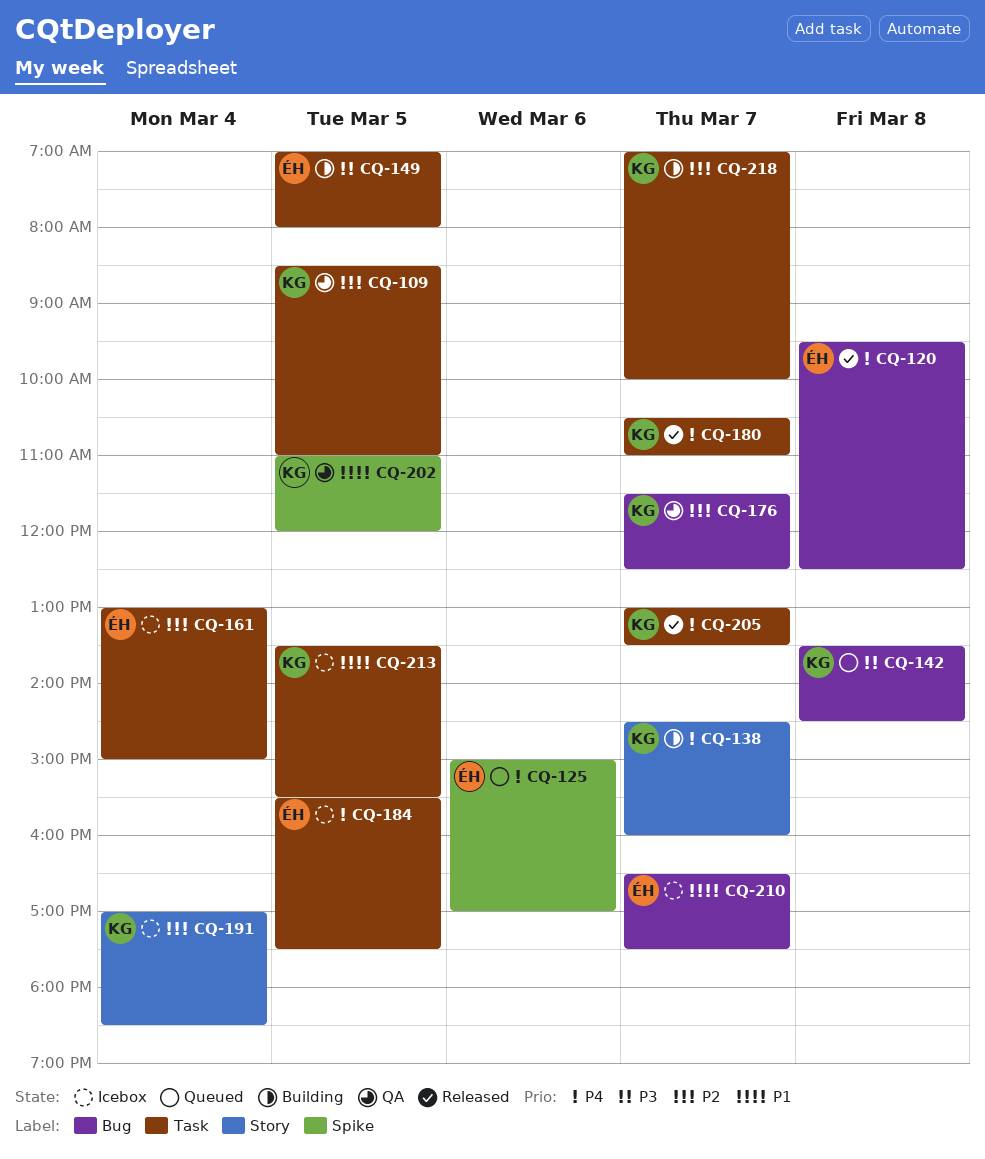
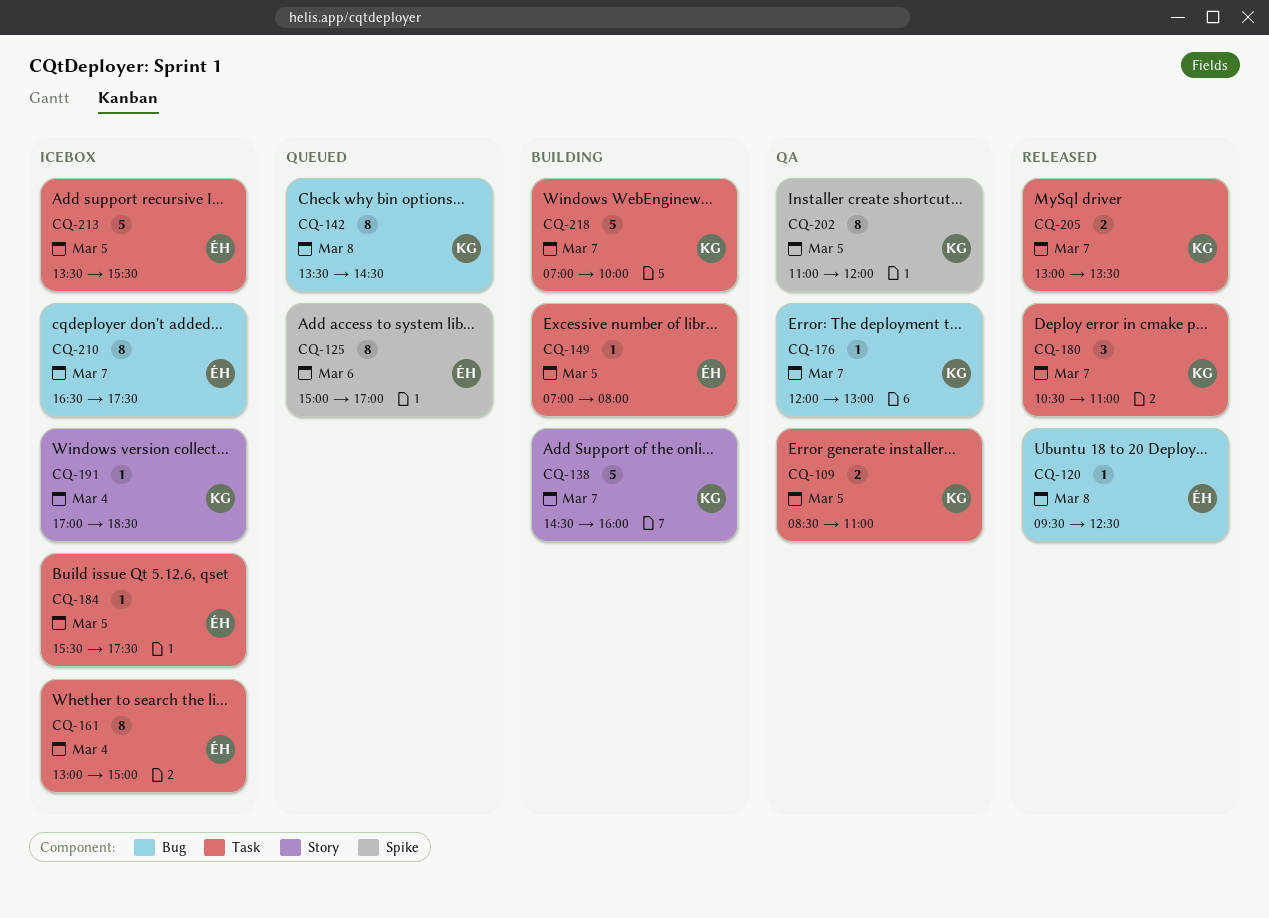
CQ-176, begins: 11:30 -> 12:00
CQ-176, ends: 12:30 -> 13:00
CQ-213, owner: KG -> ÉH

